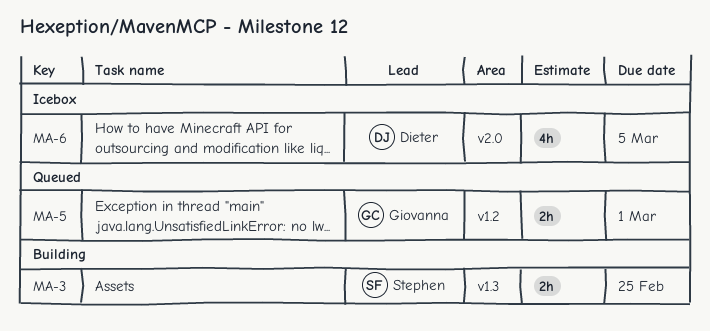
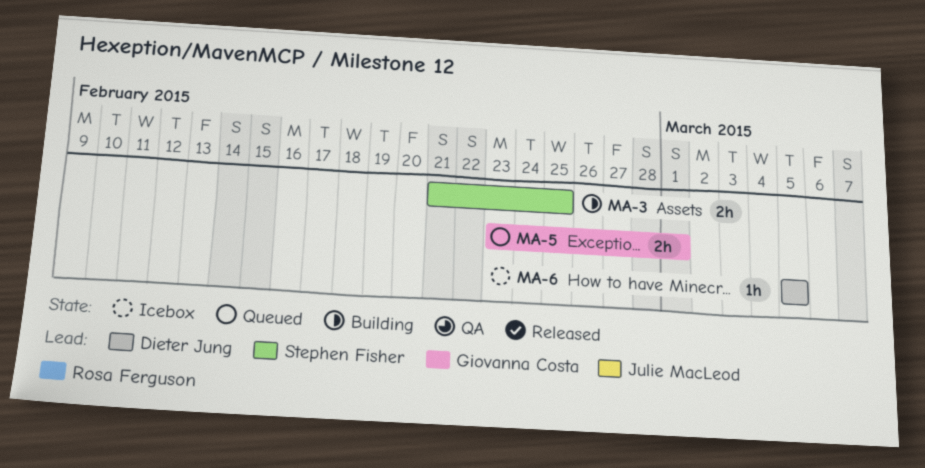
MA-6, estimate: 4h -> 1h

